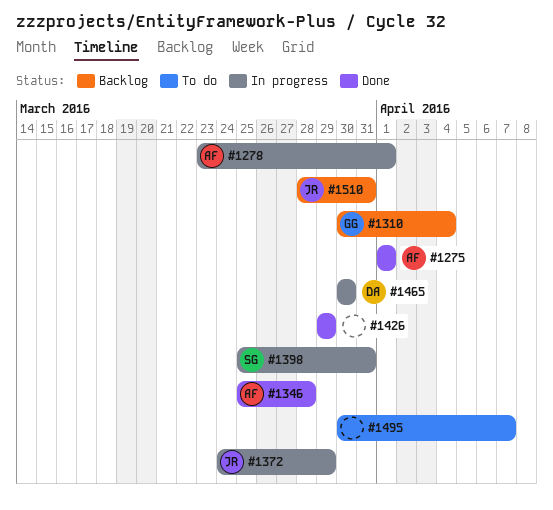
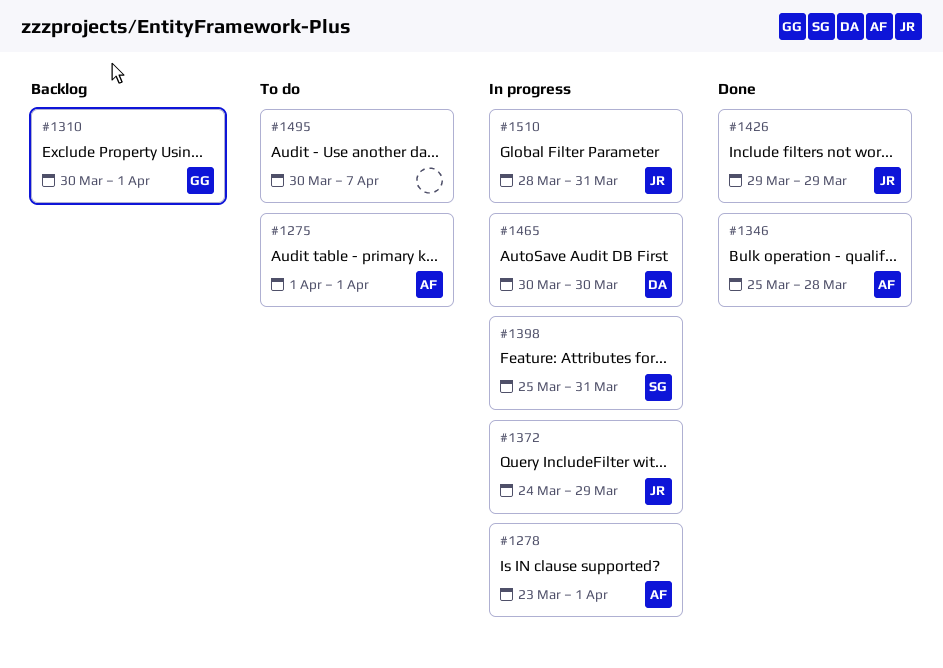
#1275, status: Done -> To do
#1310, due: Apr 4 -> Apr 1
#1426, owner: none -> JR
#1510, status: Backlog -> In progress

